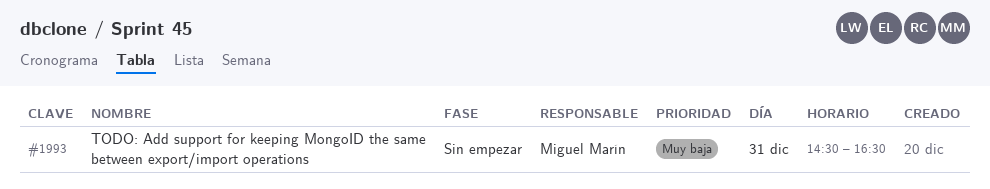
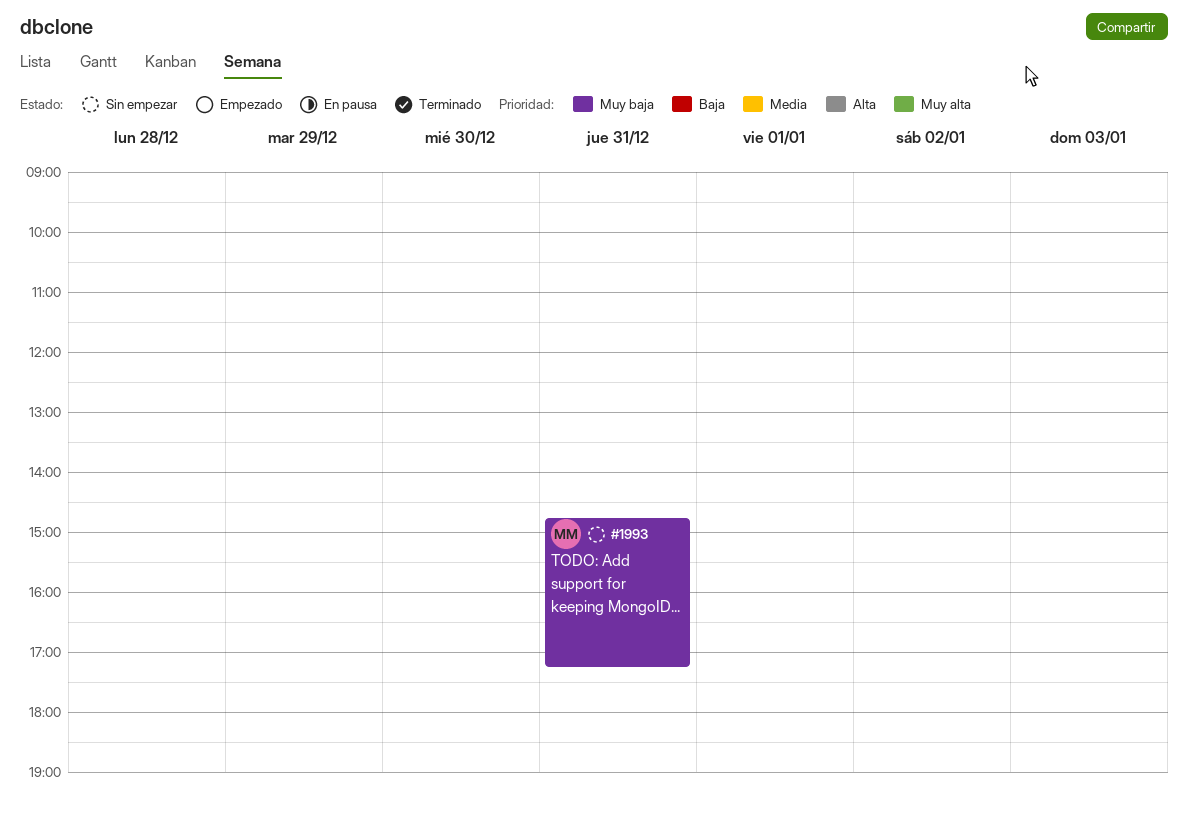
#1993, begins: 14:30 -> 14:45
#1993, ends: 16:30 -> 17:15

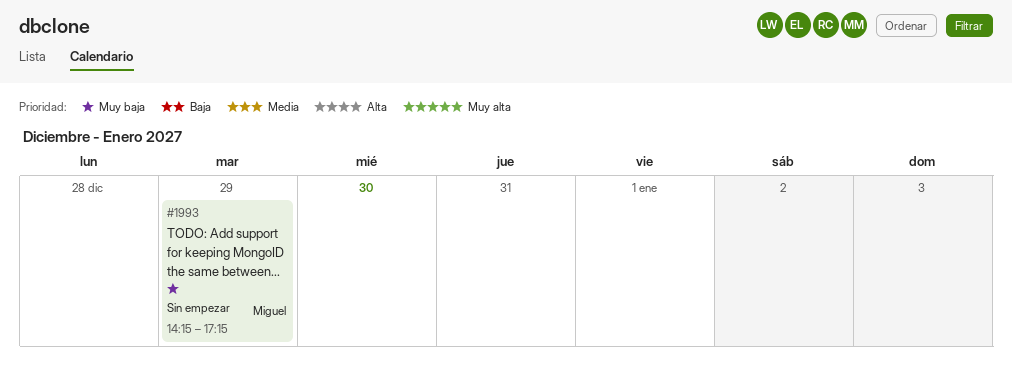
#1993, day: Dec 31 -> Dec 29
#1993, begins: 14:45 -> 14:15

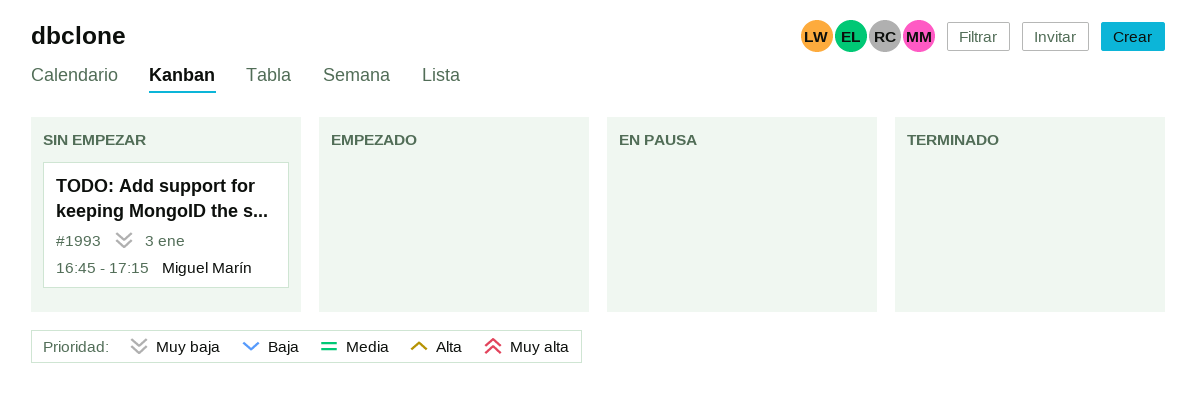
#1993, day: Dec 29 -> Jan 3
#1993, begins: 14:15 -> 16:45

